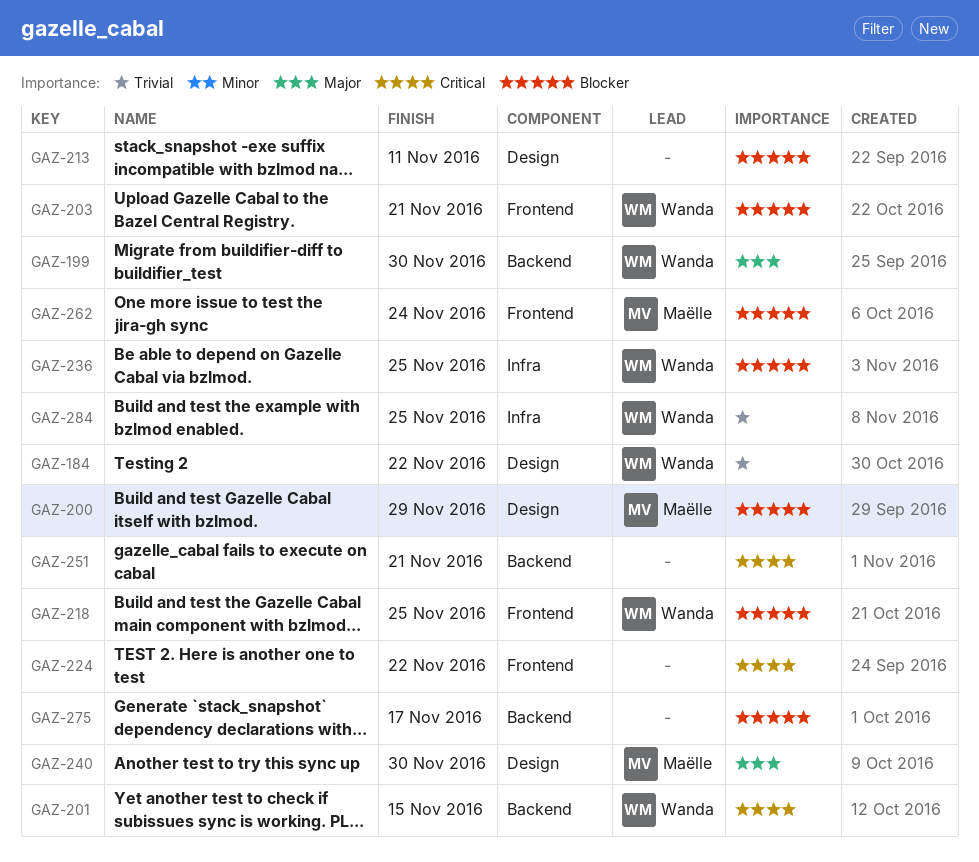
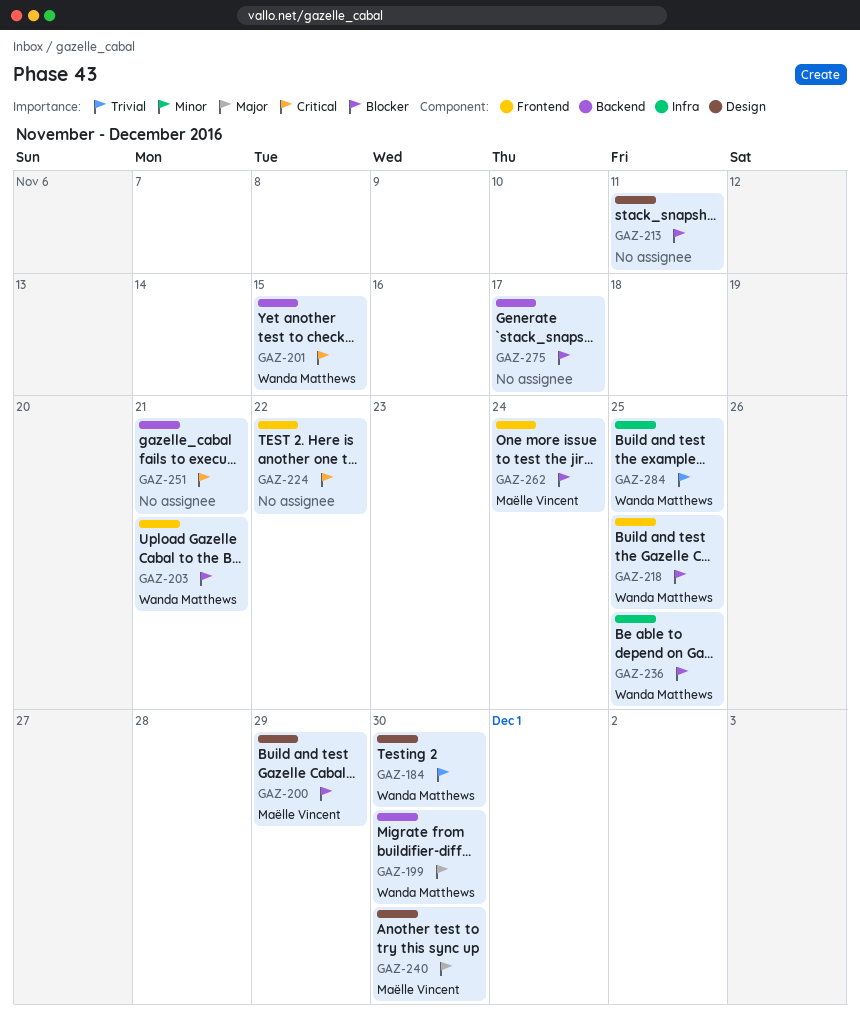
GAZ-184, due: Nov 22 -> Nov 30

